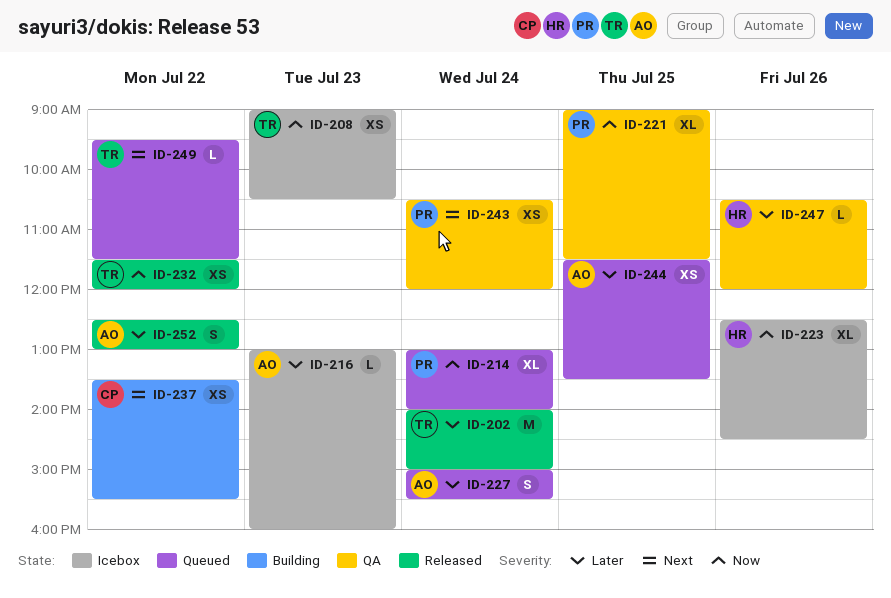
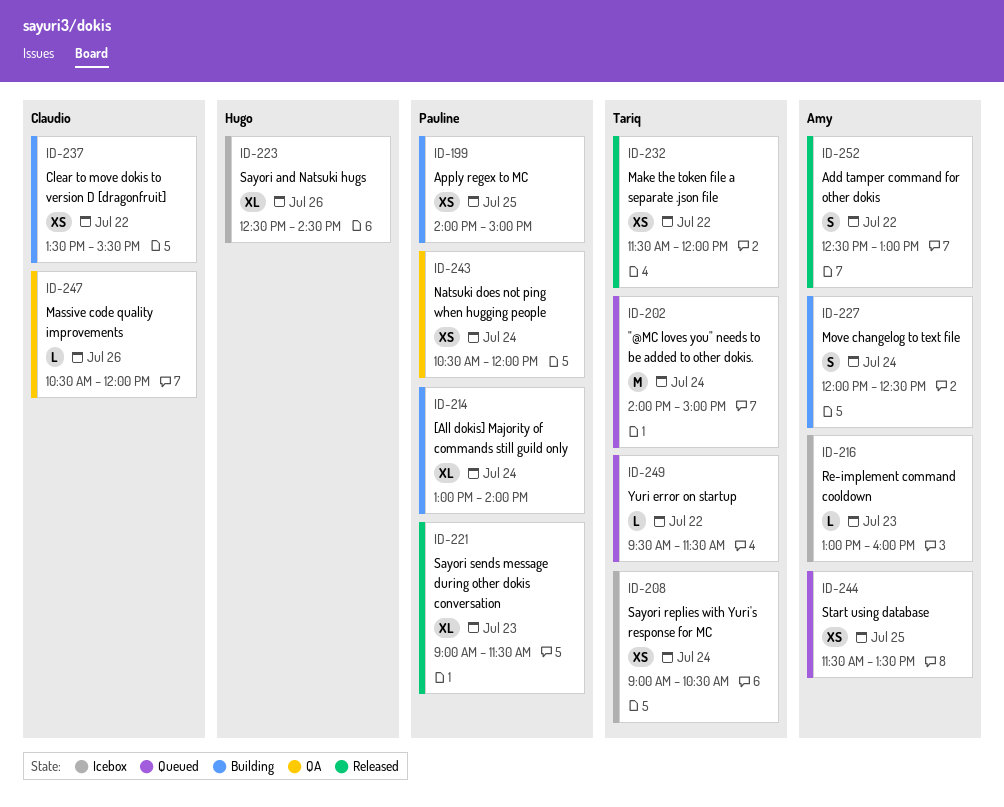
ID-199: none -> present
ID-202, status: Released -> Queued
ID-208, day: Jul 23 -> Jul 24
ID-214, status: Queued -> Building
ID-221, status: QA -> Released
ID-221, day: Jul 25 -> Jul 23
ID-227, status: Queued -> Building
ID-227, begins: 15:00 -> 12:00
ID-227, ends: 15:30 -> 12:30
ID-247, owner: Hugo -> Claudio

